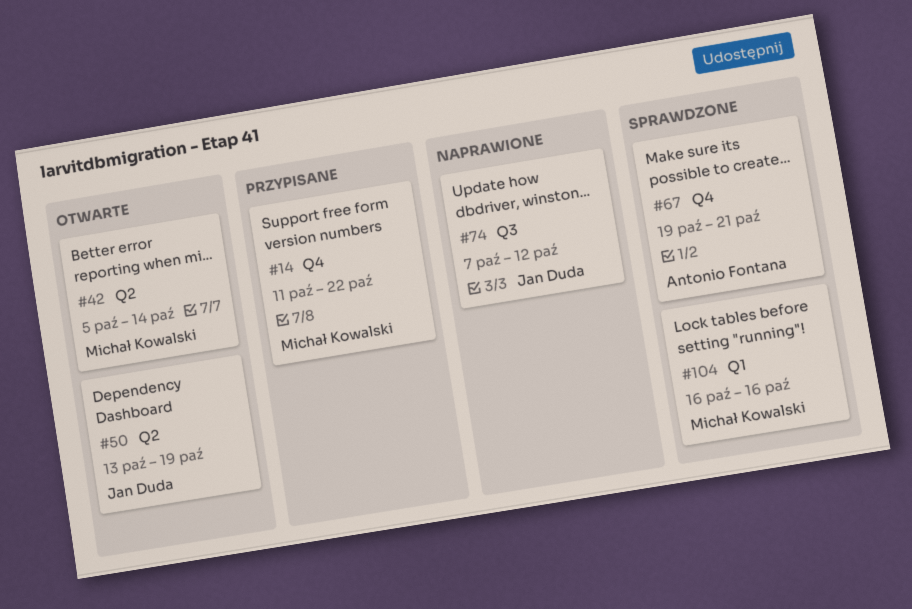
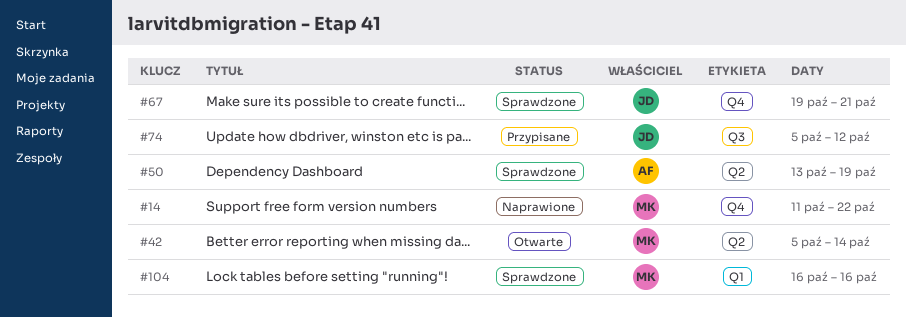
#14, status: Przypisane -> Naprawione
#50, status: Otwarte -> Sprawdzone
#50, owner: Jan Duda -> Antonio Fontana
#67, owner: Antonio Fontana -> Jan Duda
#74, status: Naprawione -> Przypisane
#74, start: Oct 7 -> Oct 5

